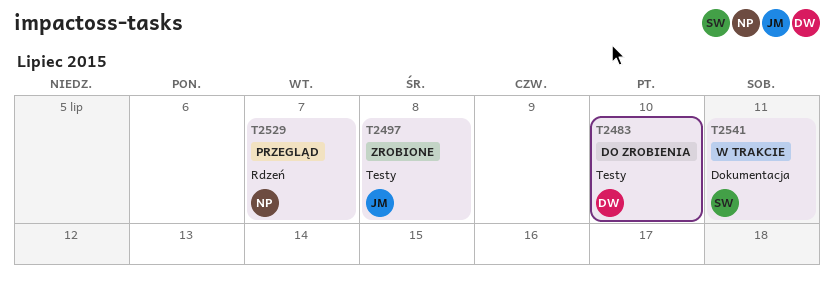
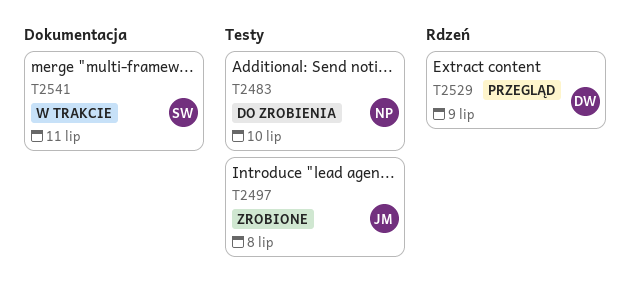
T2483, owner: DW -> NP
T2529, owner: NP -> DW
T2529, due: Jul 7 -> Jul 9

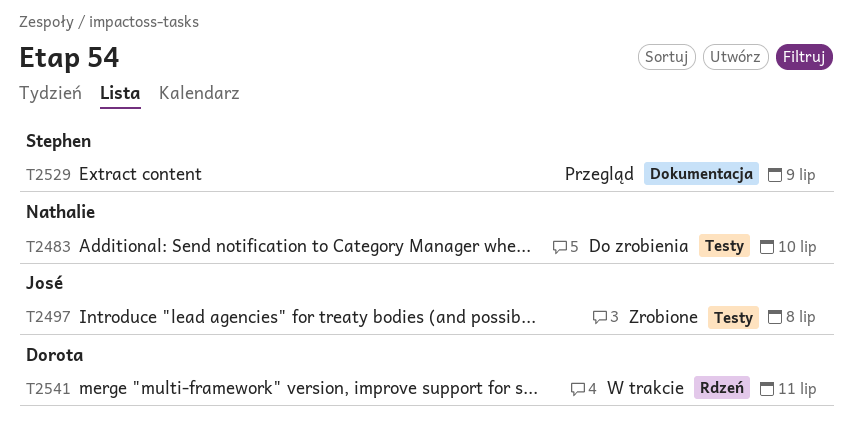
T2529, owner: Dorota -> Stephen
T2529, label: Rdzeń -> Dokumentacja
T2541, owner: Stephen -> Dorota
T2541, label: Dokumentacja -> Rdzeń

